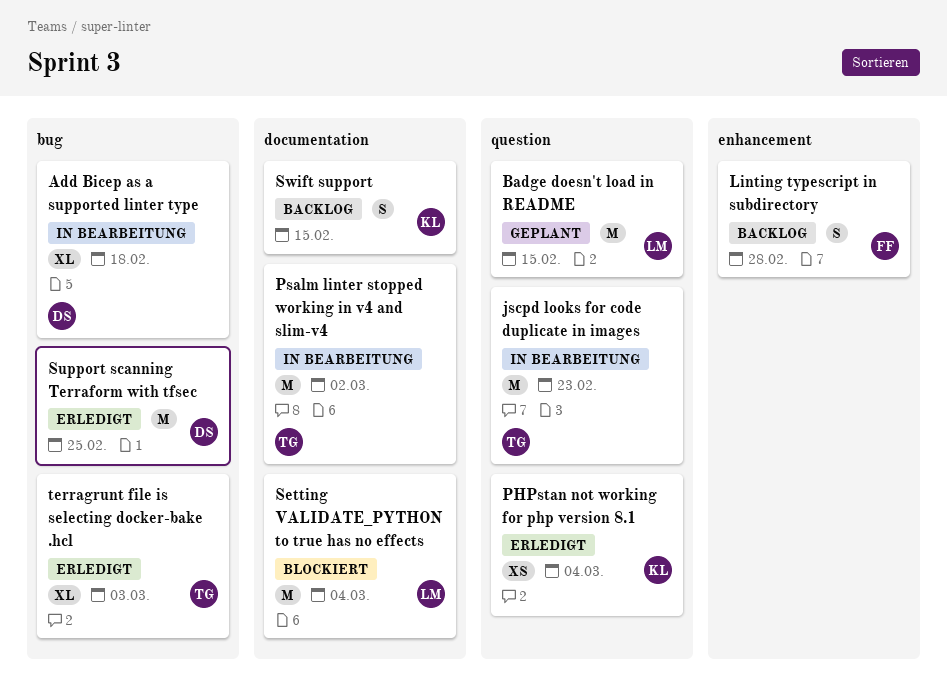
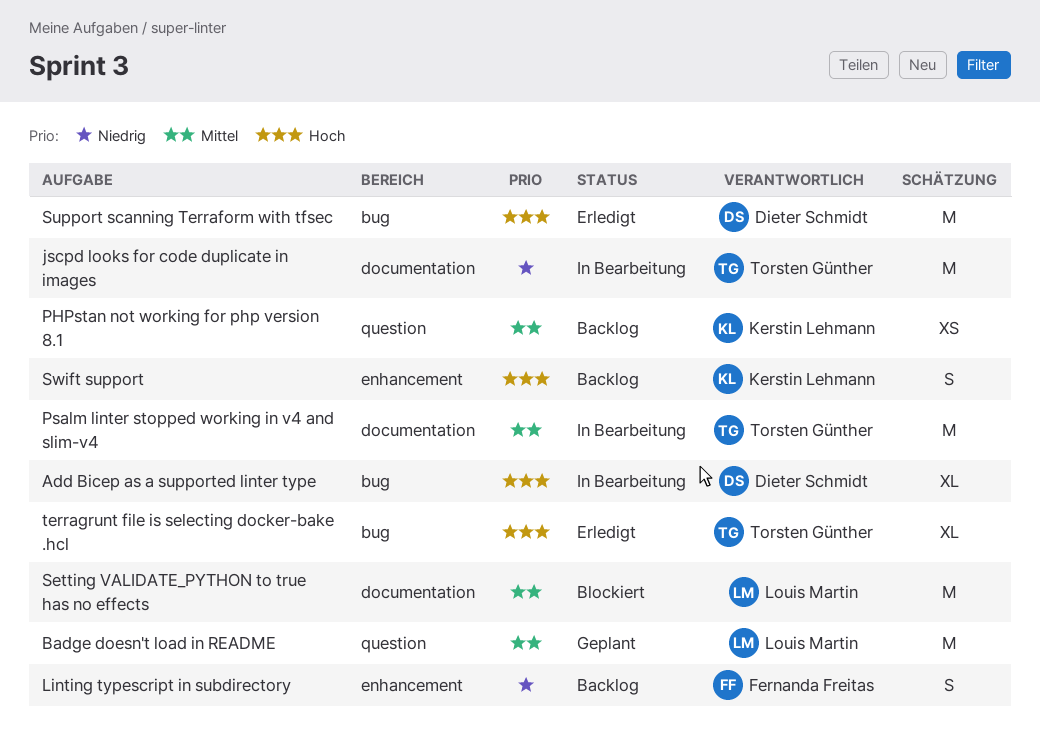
jscpd looks for code duplicate in images, label: question -> documentation
PHPstan not working for php version 8.1, status: Erledigt -> Backlog
Swift support, label: documentation -> enhancement

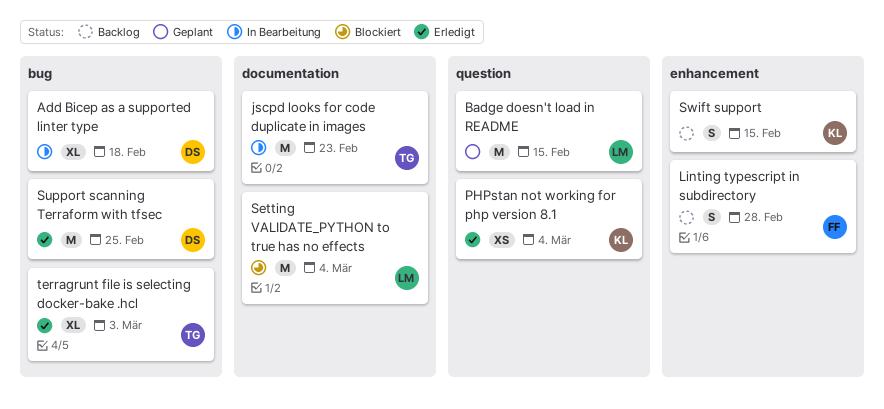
PHPstan not working for php version 8.1, status: Backlog -> Erledigt
Psalm linter stopped working in v4 and slim-v4: present -> none

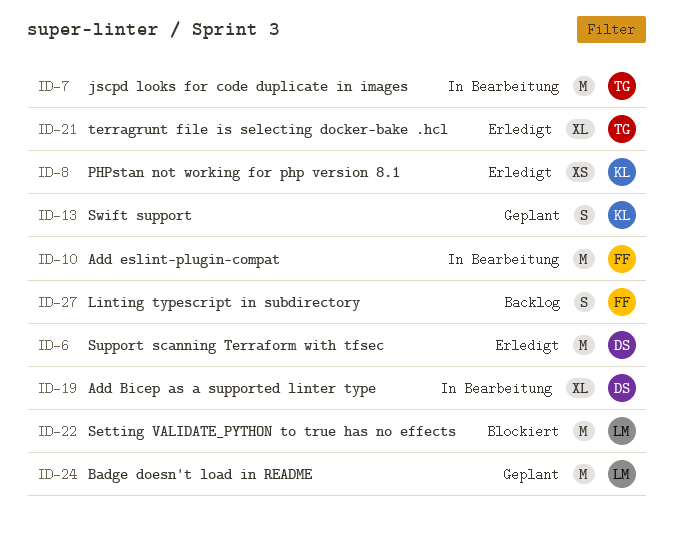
Add eslint-plugin-compat: none -> present
Swift support, status: Backlog -> Geplant

